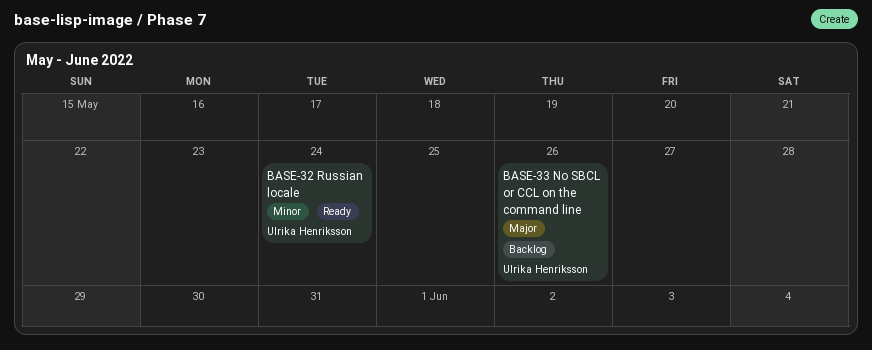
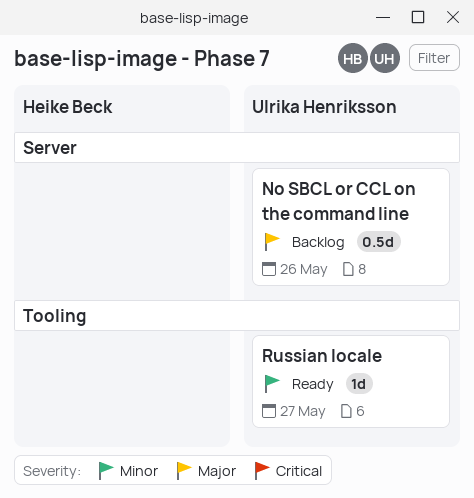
Russian locale, due: May 24 -> May 27

